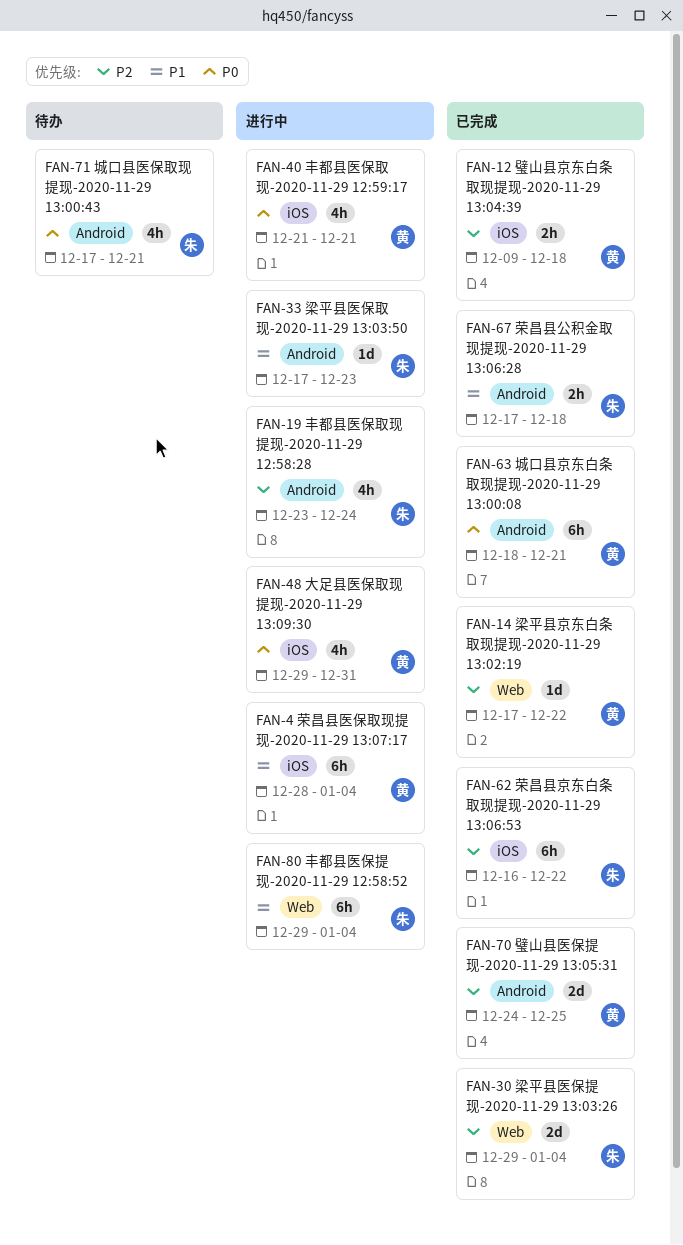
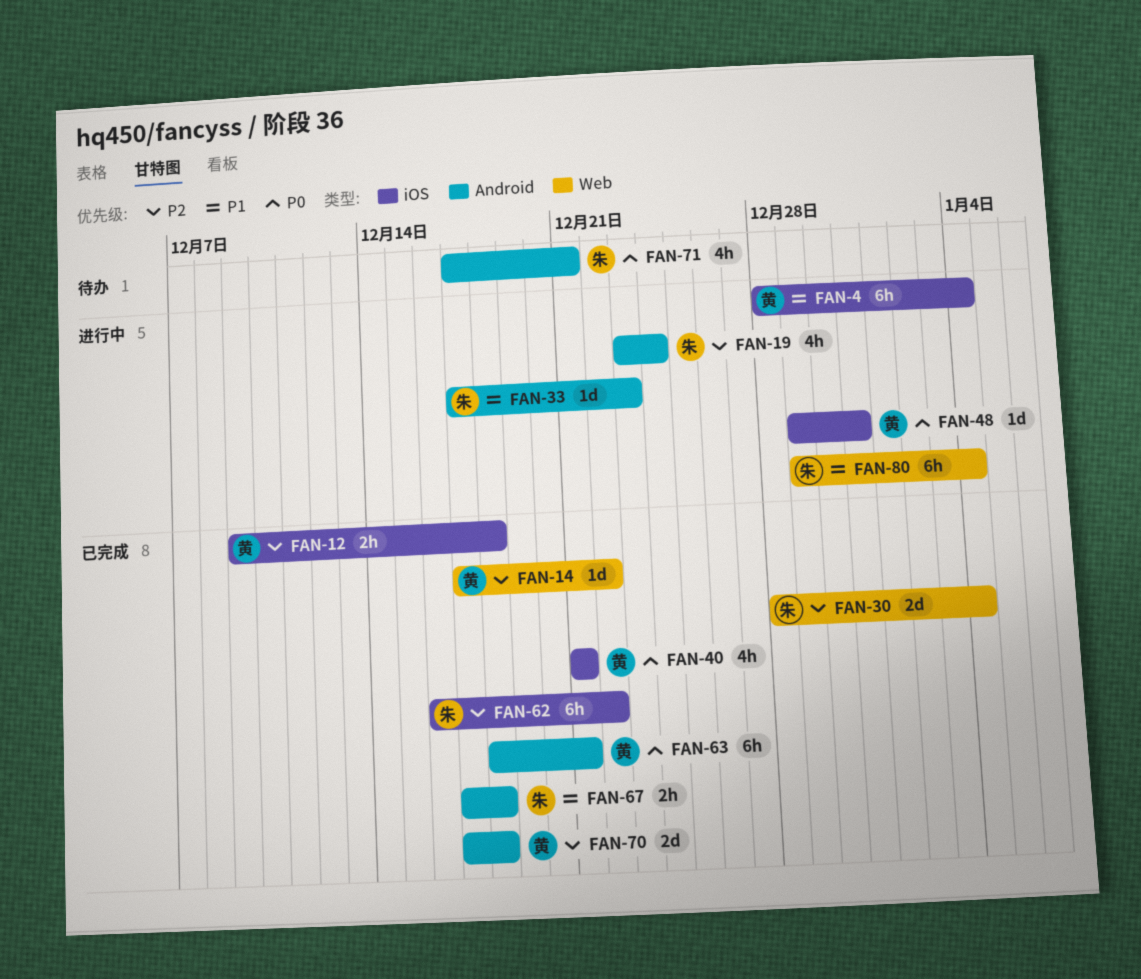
FAN-30, start: Dec 29 -> Dec 28
FAN-40, status: 进行中 -> 已完成
FAN-48, estimate: 4h -> 1d
FAN-70, start: Dec 24 -> Dec 17
FAN-70, due: Dec 25 -> Dec 18

